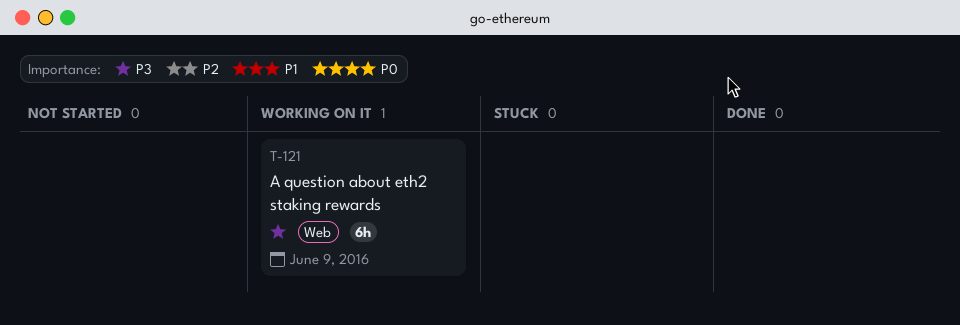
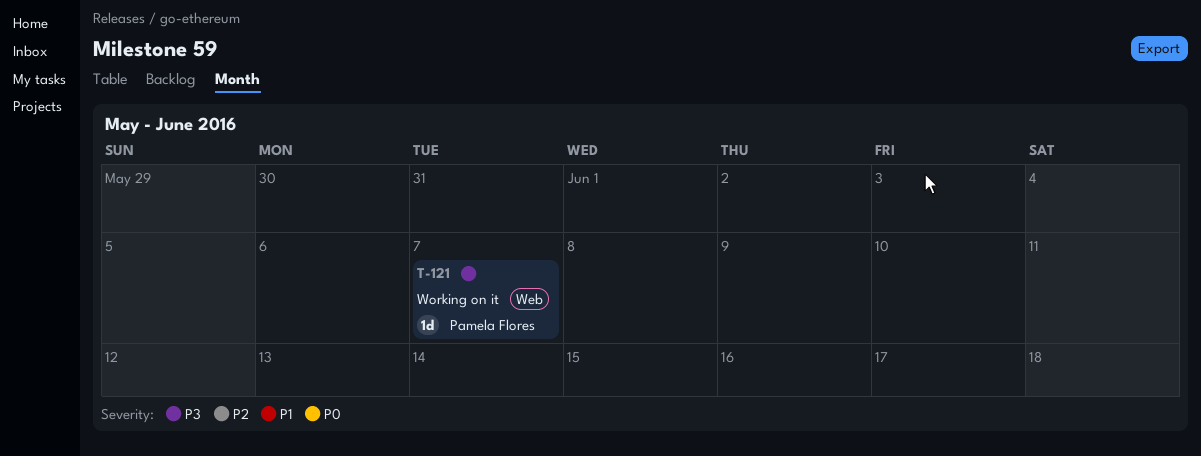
T-121, estimate: 6h -> 1d
T-121, due: Jun 9 -> Jun 7

